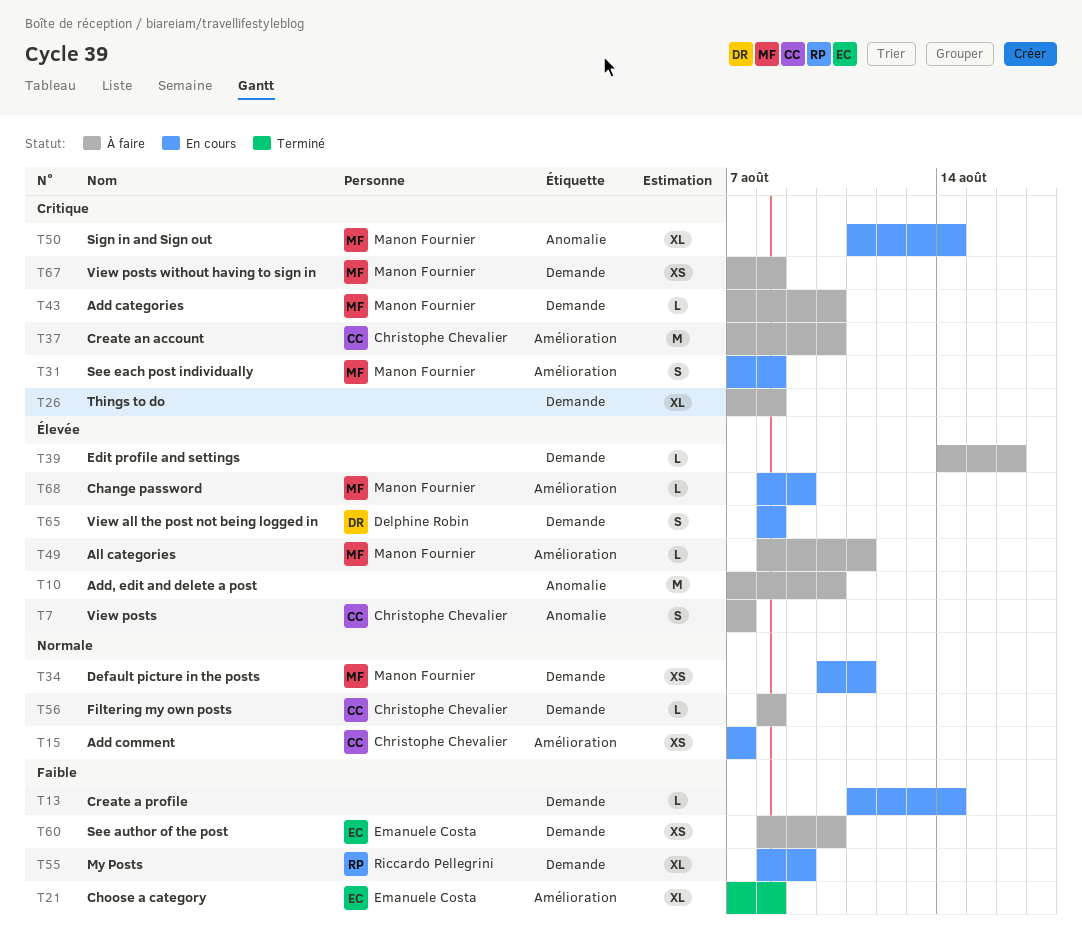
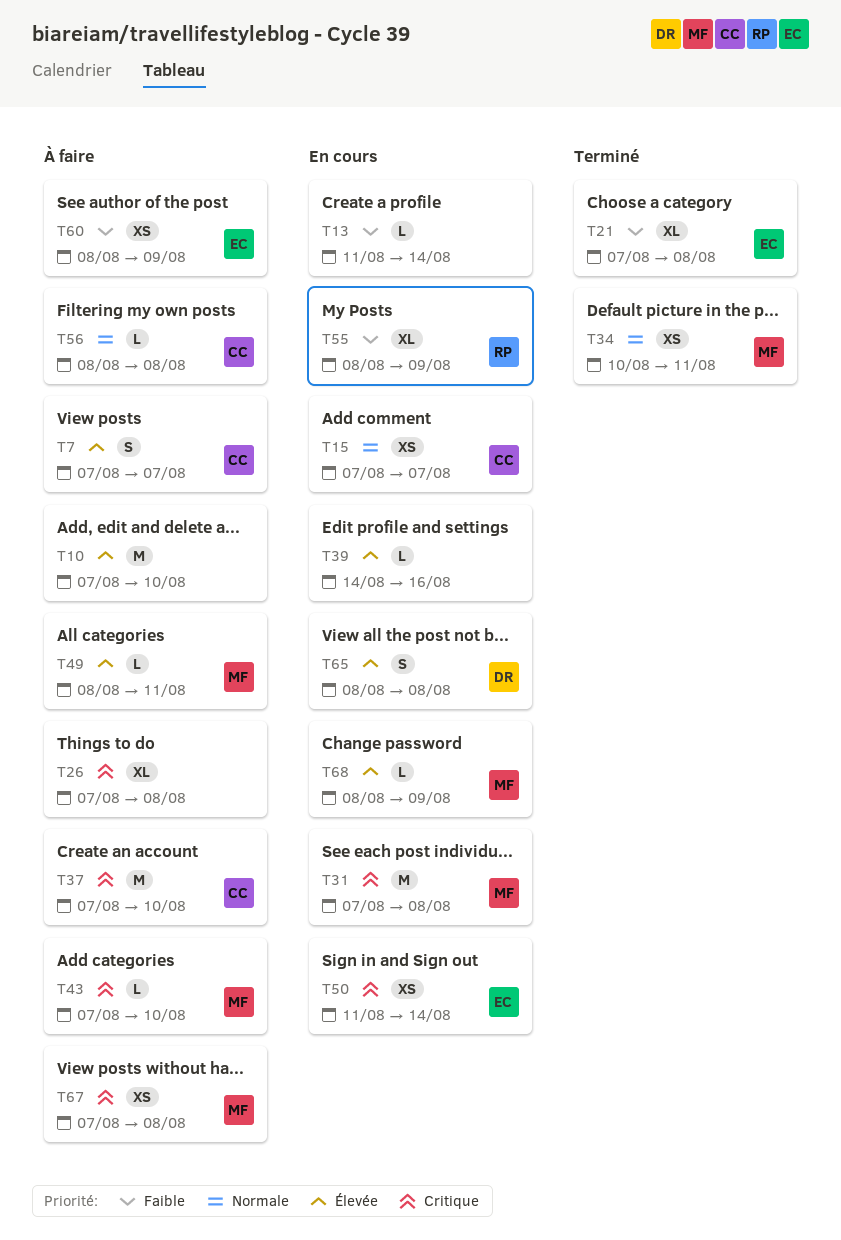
T31, estimate: S -> M
T34, status: En cours -> Terminé
T39, status: À faire -> En cours
T50, owner: Manon Fournier -> Emanuele Costa
T50, estimate: XL -> XS
T60, due: Aug 10 -> Aug 9

